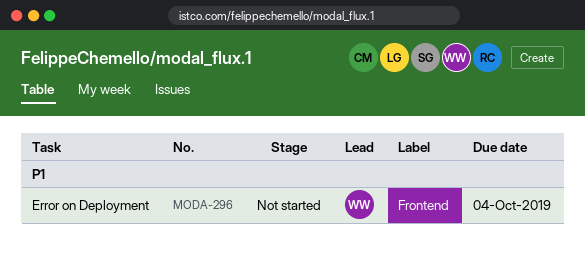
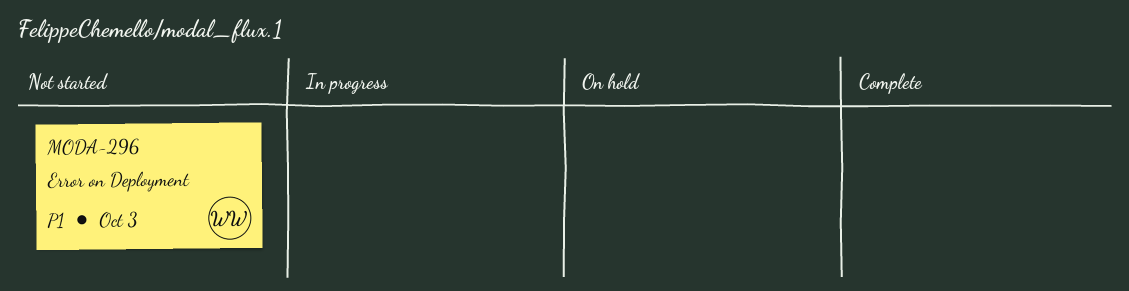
MODA-296, due: Oct 4 -> Oct 3

